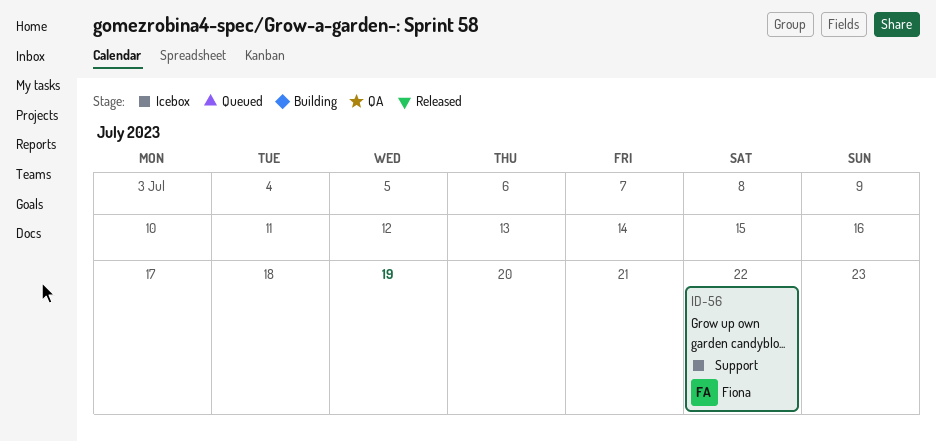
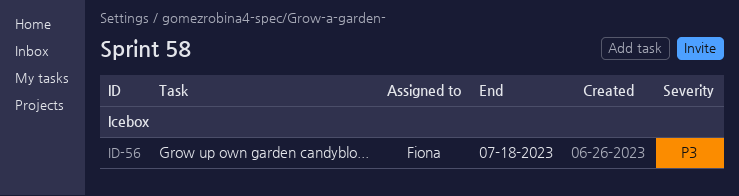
ID-56, due: Jul 22 -> Jul 18

